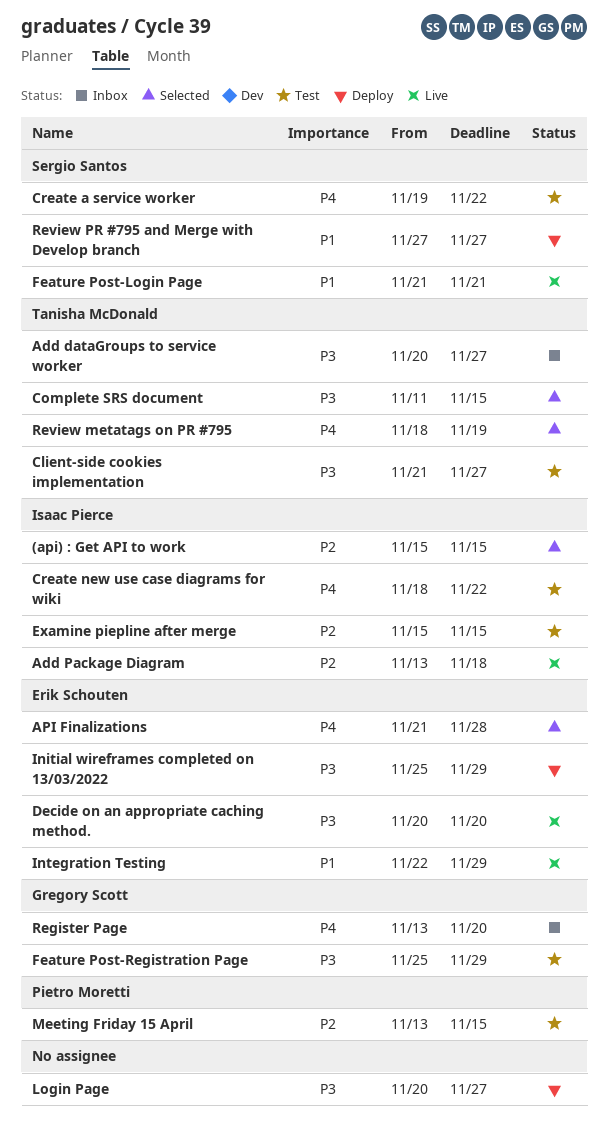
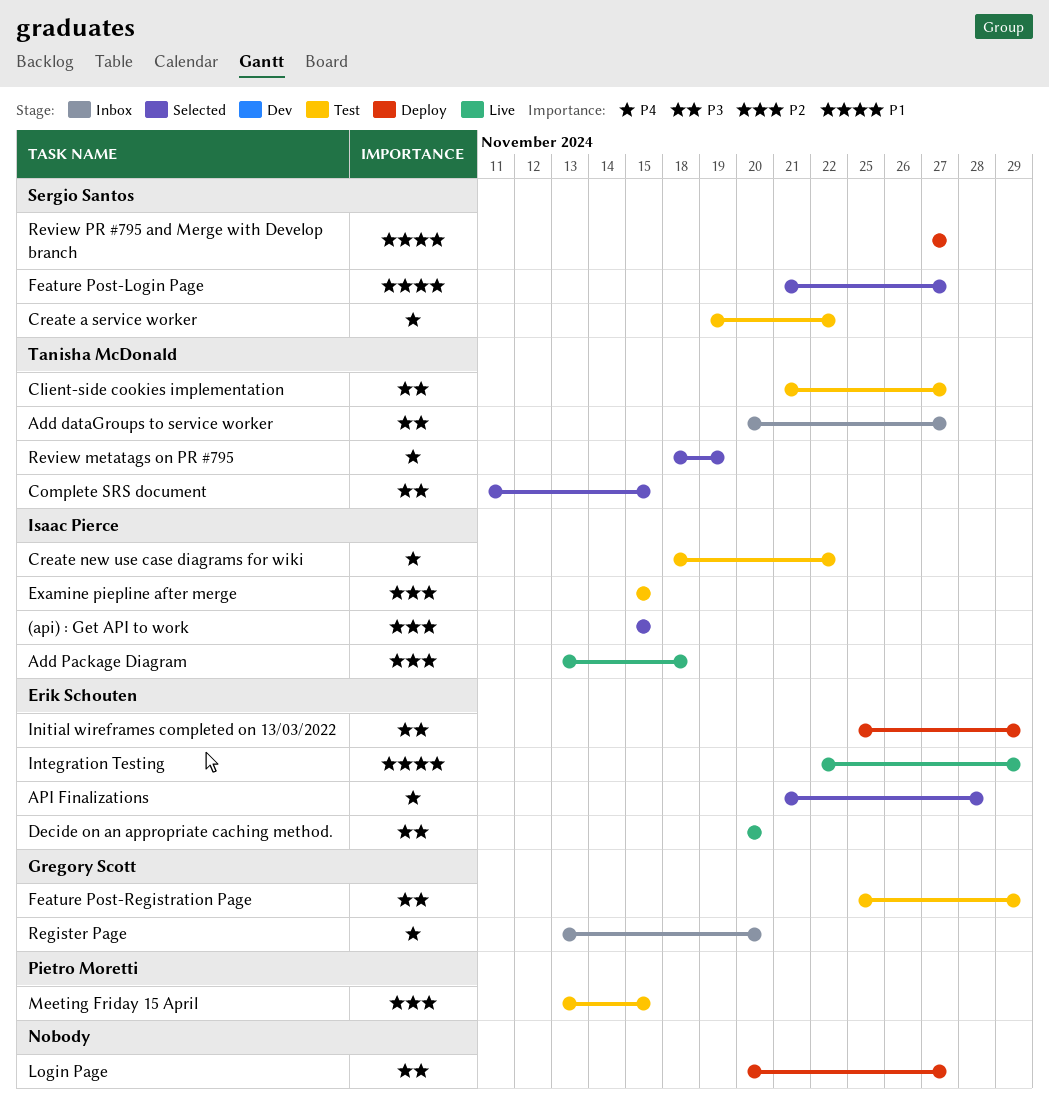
Feature Post-Login Page, status: Live -> Selected
Feature Post-Login Page, due: Nov 21 -> Nov 27

